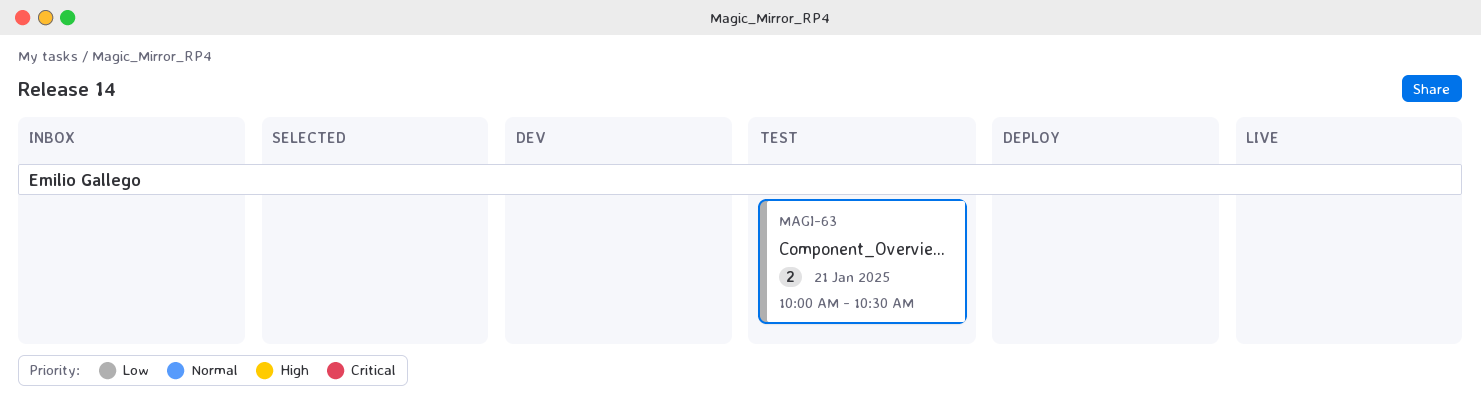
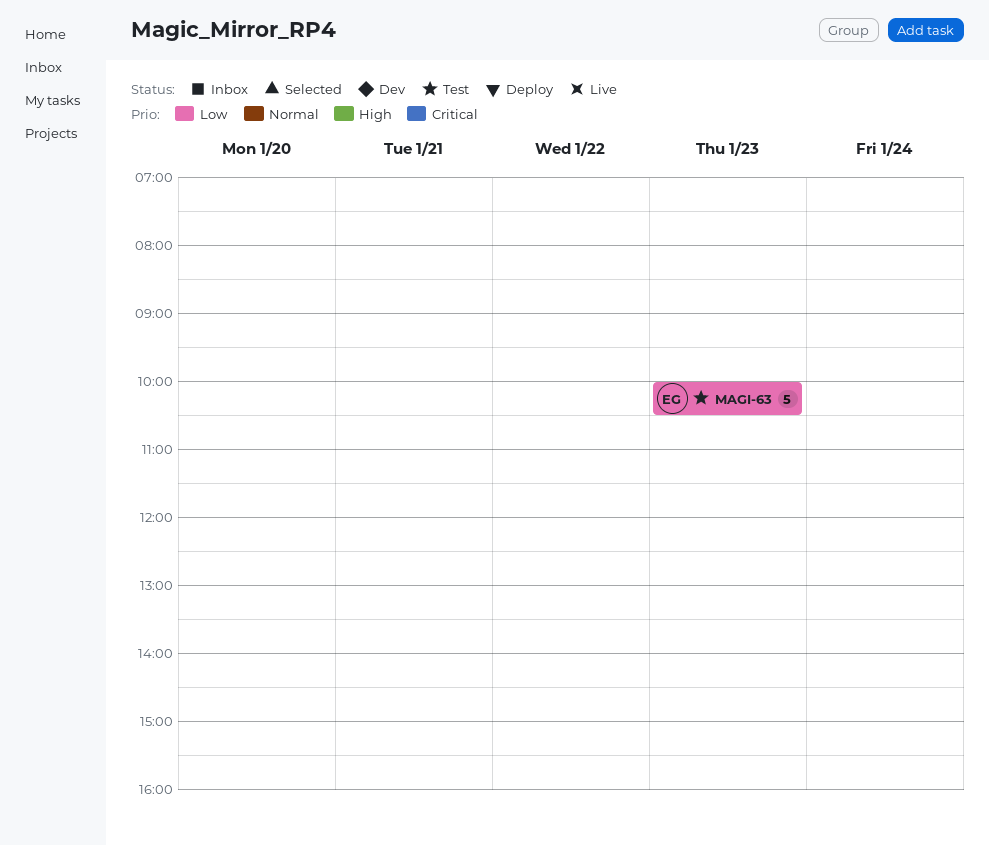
MAGI-63, estimate: 2 -> 5
MAGI-63, day: Jan 21 -> Jan 23

